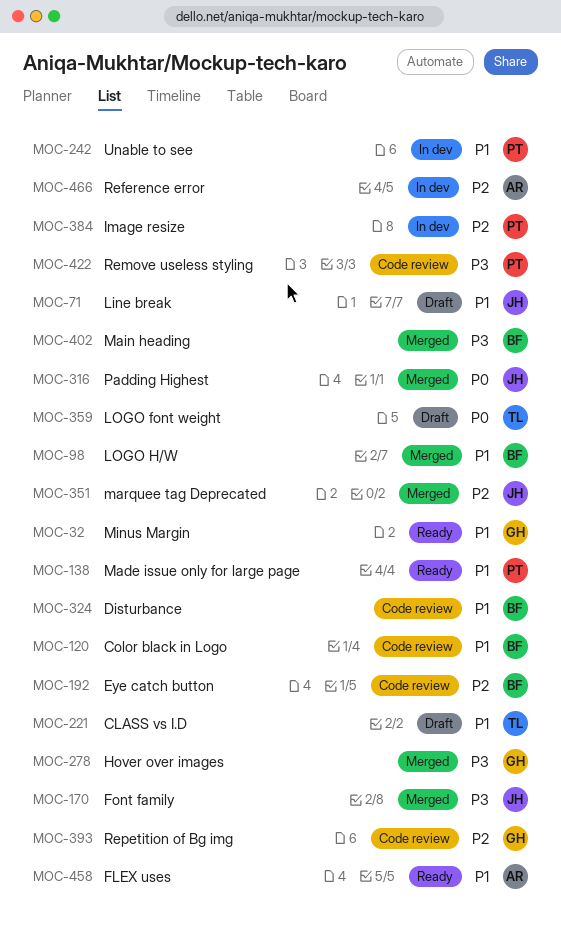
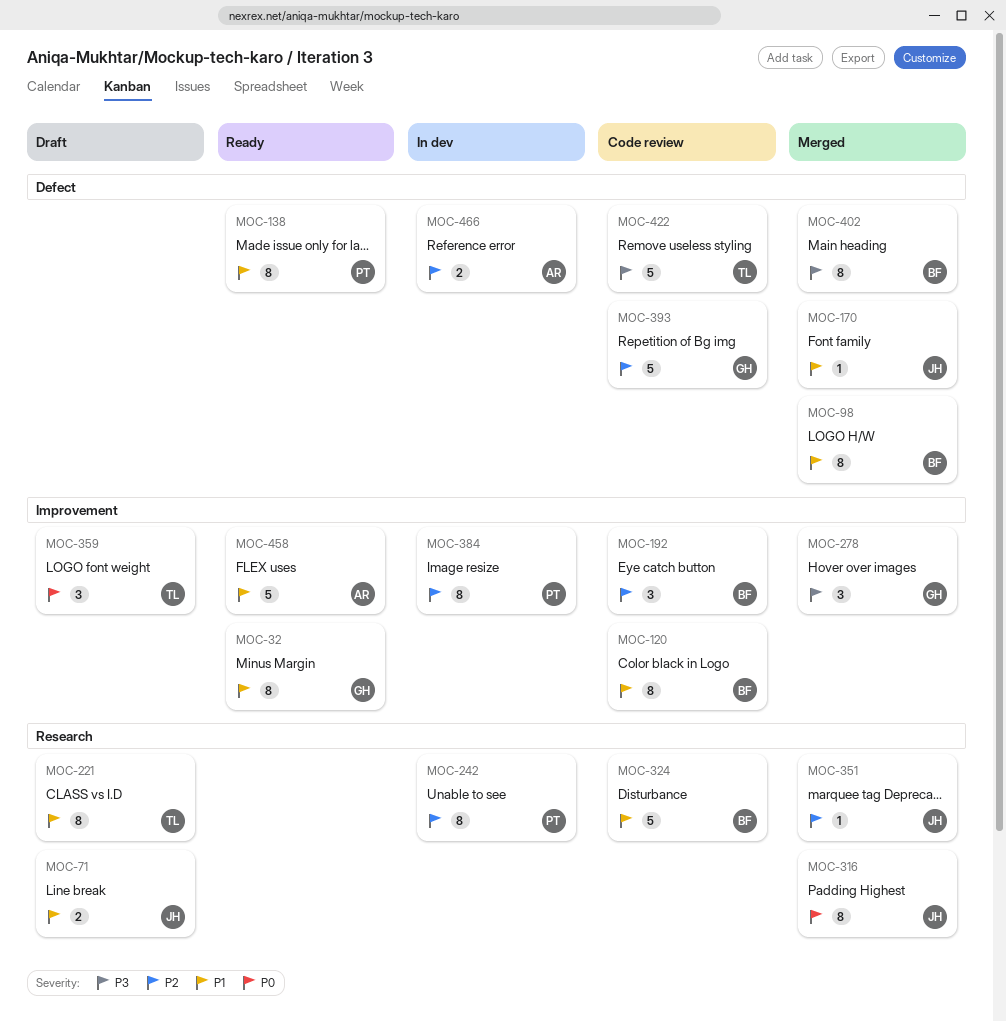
MOC-170, priority: P3 -> P1
MOC-242, priority: P1 -> P2
MOC-422, owner: PT -> TL

